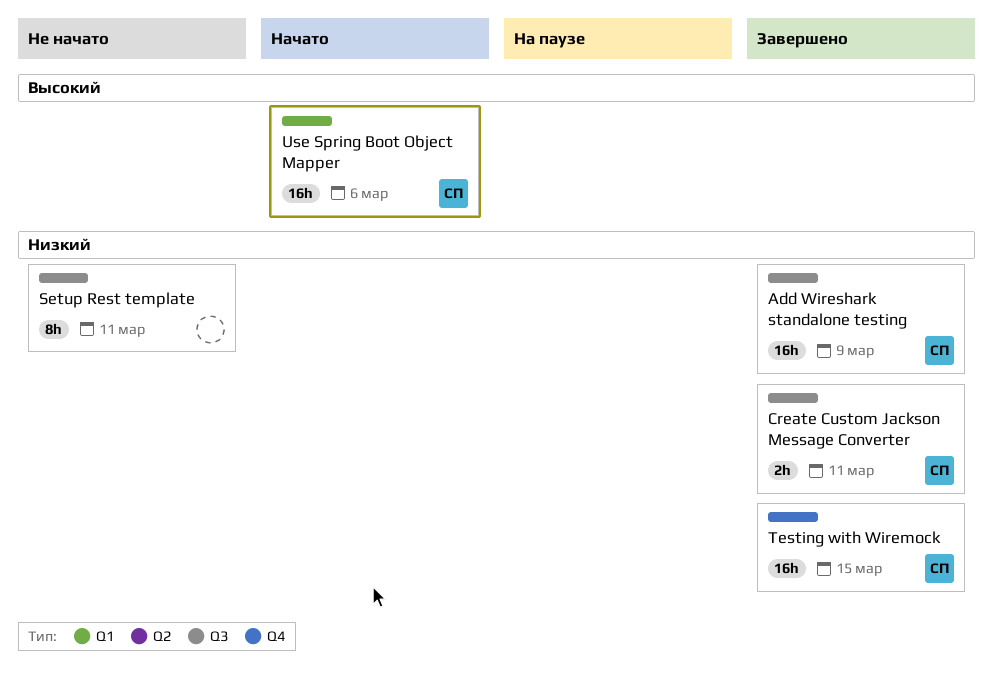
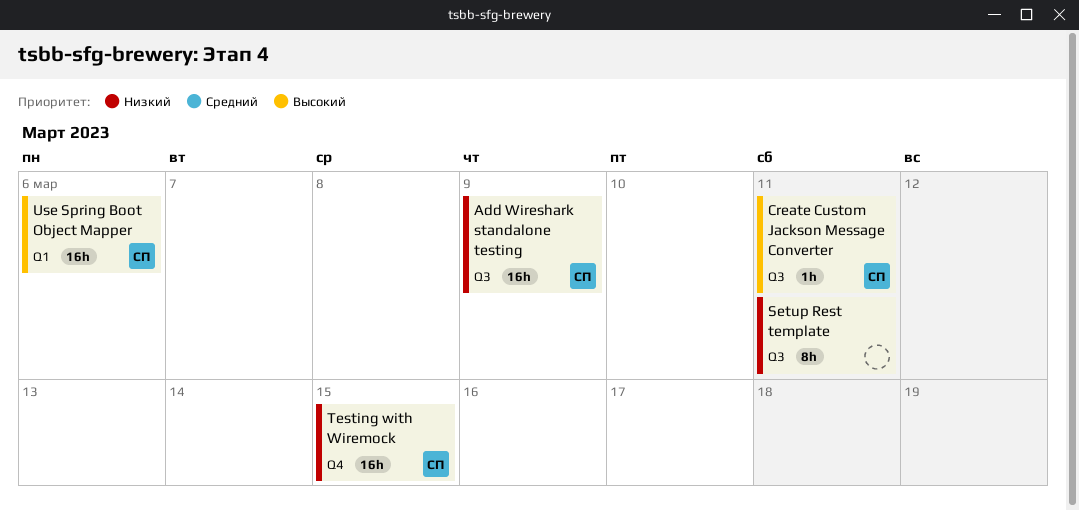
Create Custom Jackson Message Converter, priority: Низкий -> Высокий
Create Custom Jackson Message Converter, estimate: 2h -> 1h

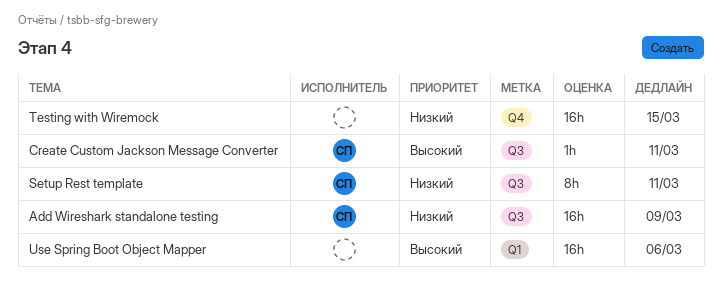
Setup Rest template, owner: none -> СП
Testing with Wiremock, owner: СП -> none
Use Spring Boot Object Mapper, owner: СП -> none

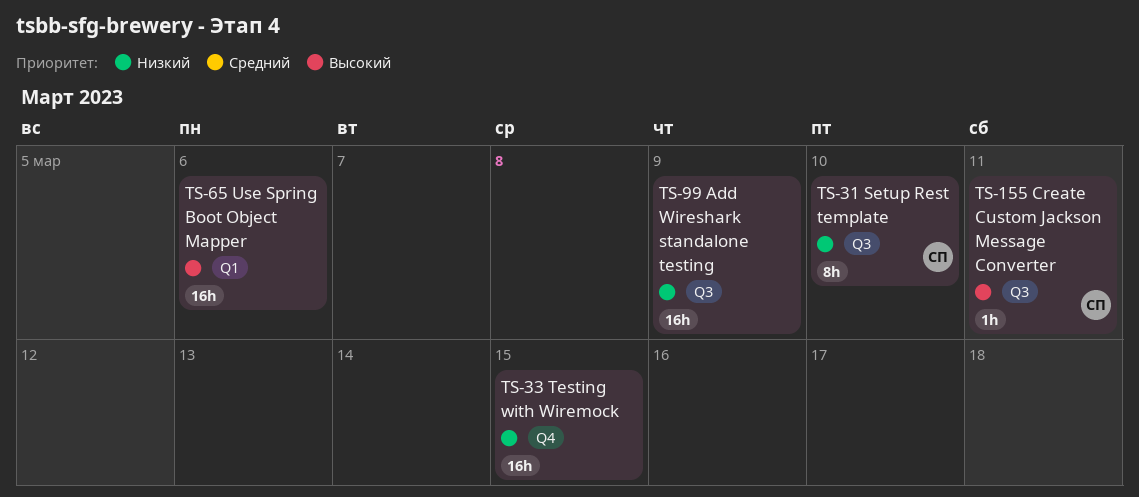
Add Wireshark standalone testing, owner: СП -> none
Setup Rest template, due: Mar 11 -> Mar 10

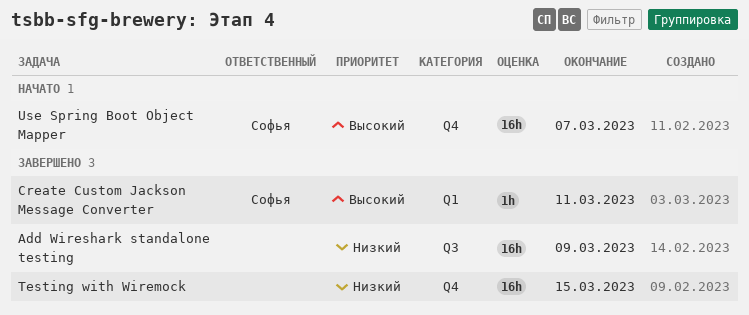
Create Custom Jackson Message Converter, label: Q3 -> Q1
Setup Rest template: present -> none
Use Spring Boot Object Mapper, owner: none -> Софья
Use Spring Boot Object Mapper, label: Q1 -> Q4
Use Spring Boot Object Mapper, due: Mar 6 -> Mar 7

